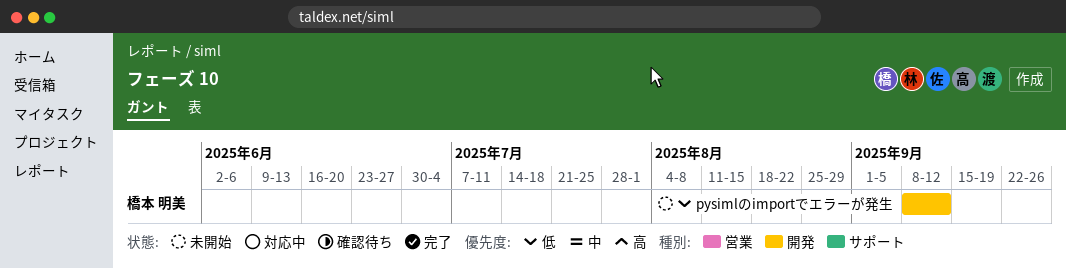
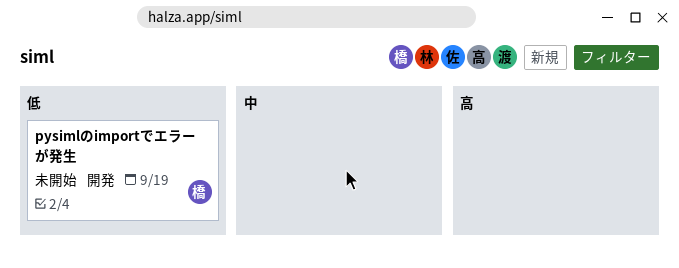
pysimlのimportでエラーが発生, due: Sep 12 -> Sep 19

